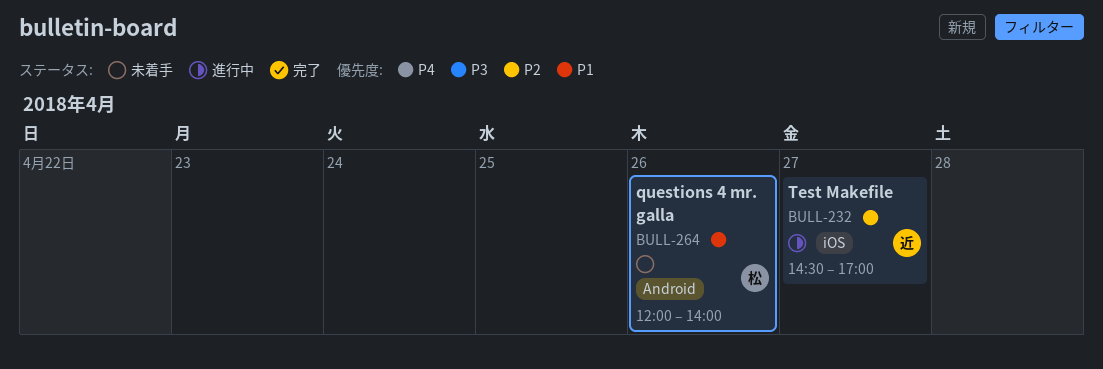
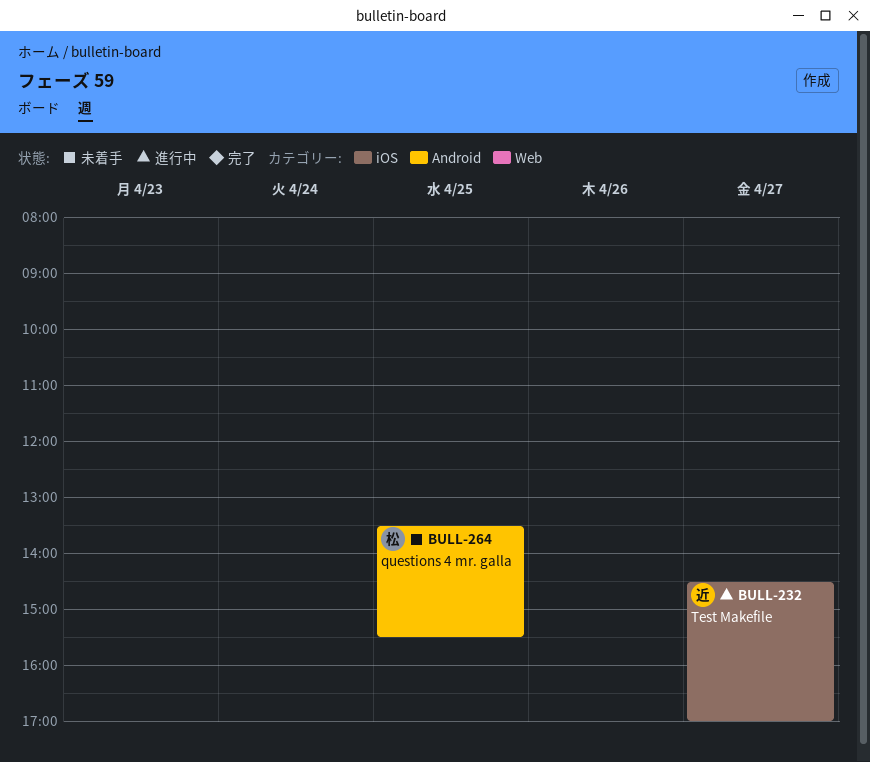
BULL-264, day: Apr 26 -> Apr 25
BULL-264, begins: 12:00 -> 13:30
BULL-264, ends: 14:00 -> 15:30

